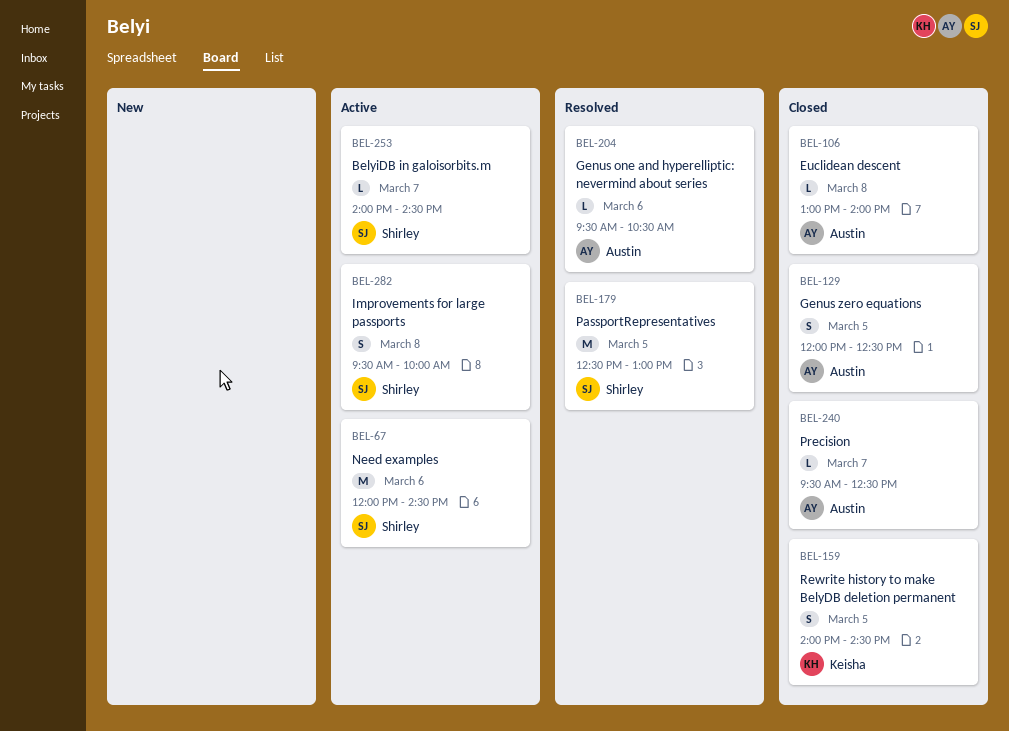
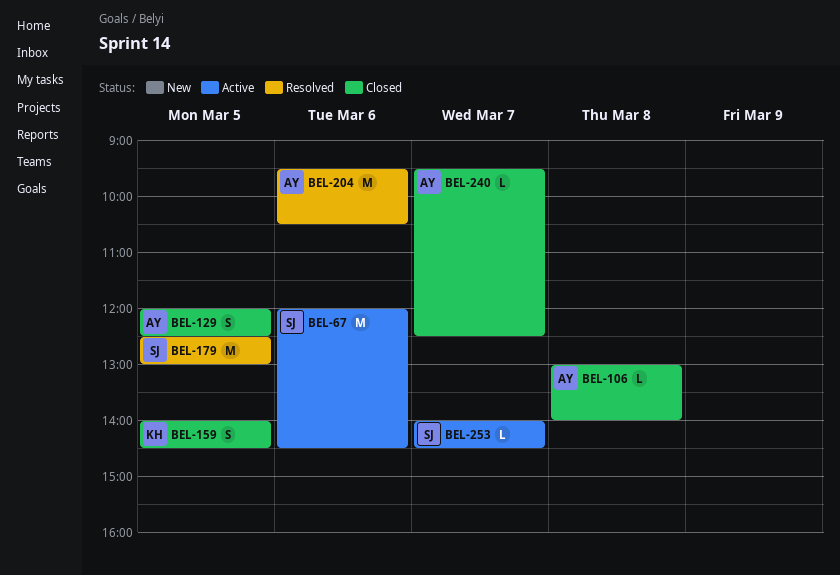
BEL-204, estimate: L -> M
BEL-282: present -> none

